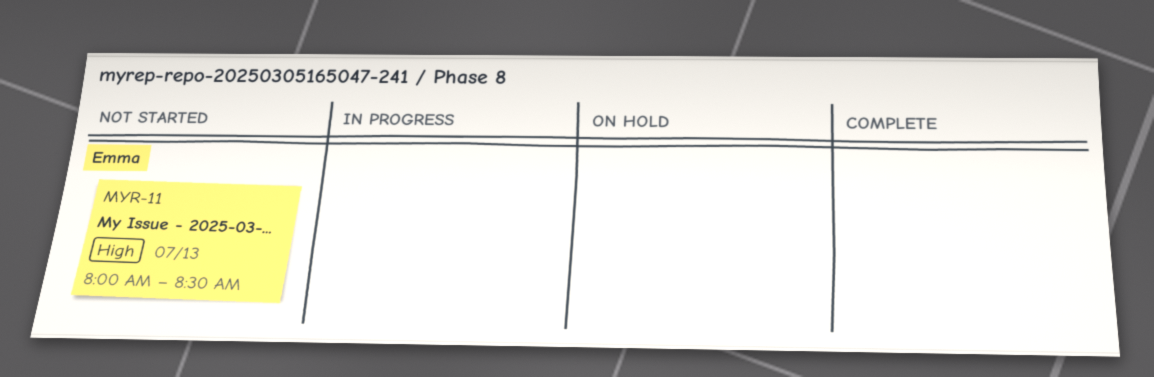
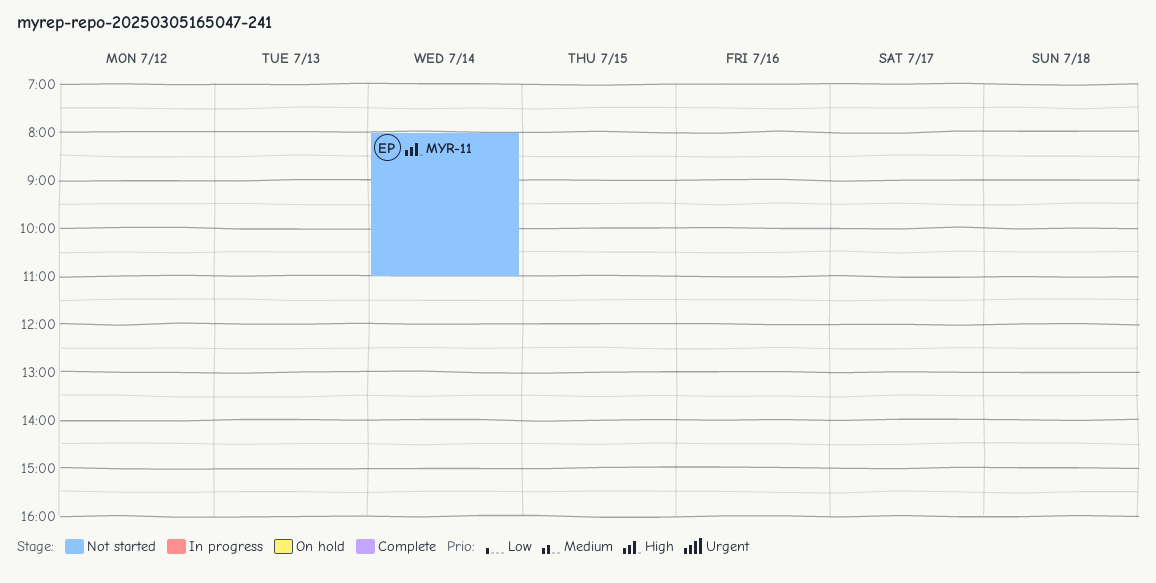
MYR-11, day: Jul 13 -> Jul 14
MYR-11, ends: 08:30 -> 11:00

